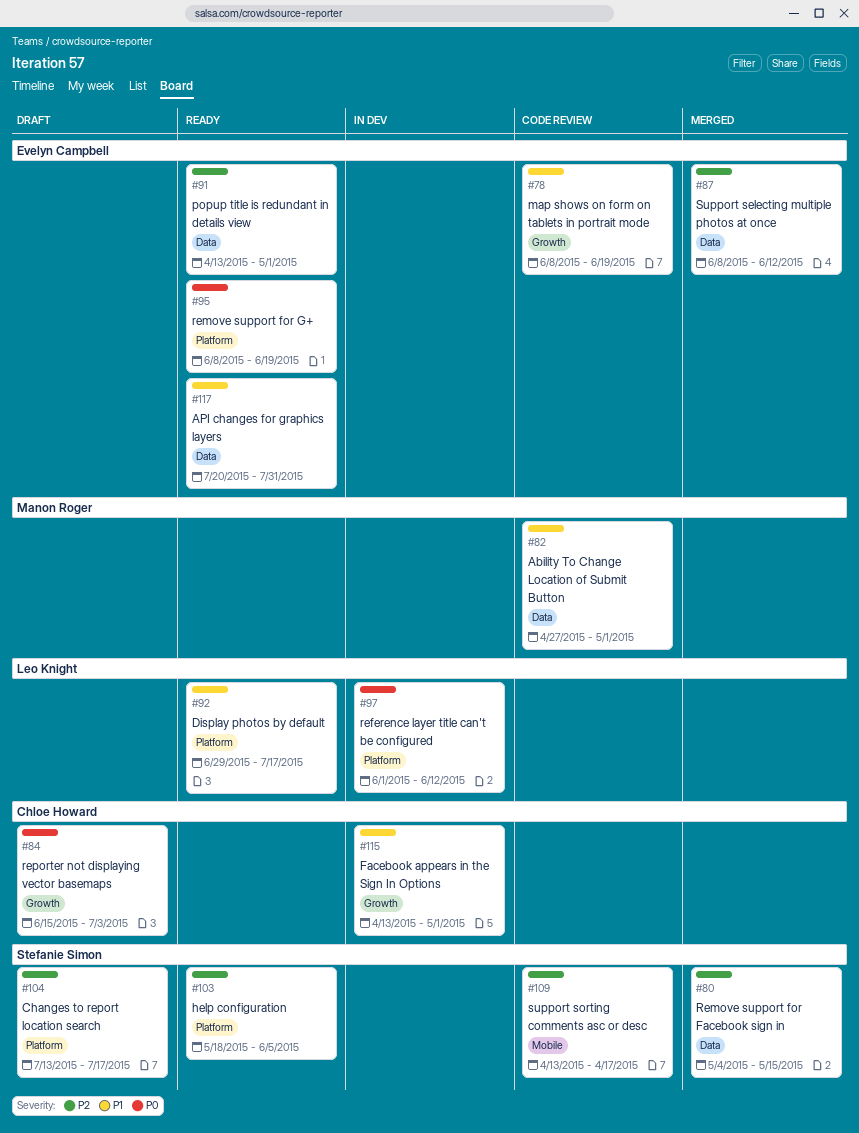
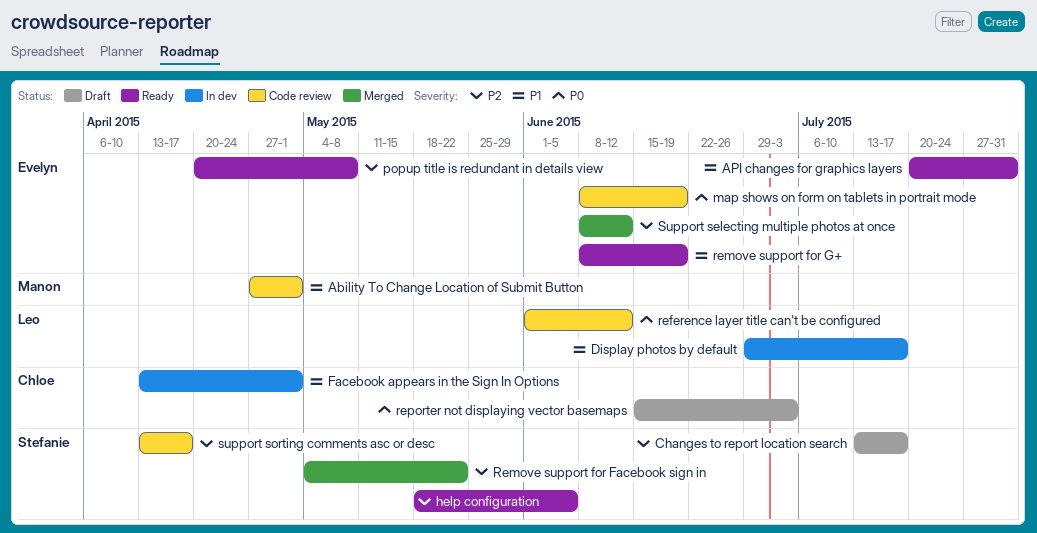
Display photos by default, status: Ready -> In dev
map shows on form on tablets in portrait mode, priority: P1 -> P0
popup title is redundant in details view, start: Apr 13 -> Apr 20
popup title is redundant in details view, due: May 1 -> May 8
reference layer title can't be configured, status: In dev -> Code review
Remove support for Facebook sign in, due: May 15 -> May 22
remove support for G+, priority: P0 -> P1

